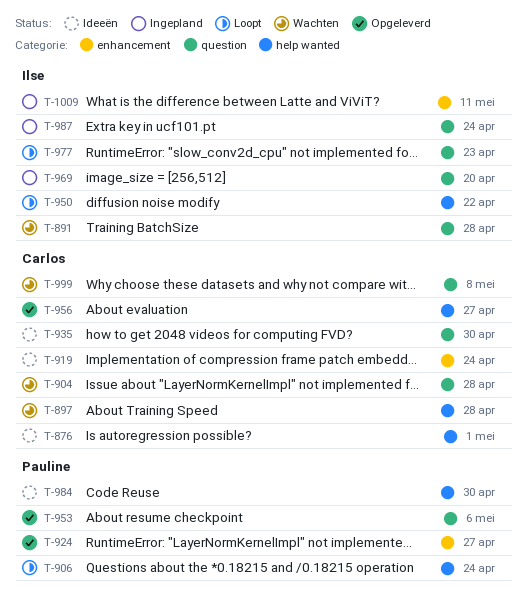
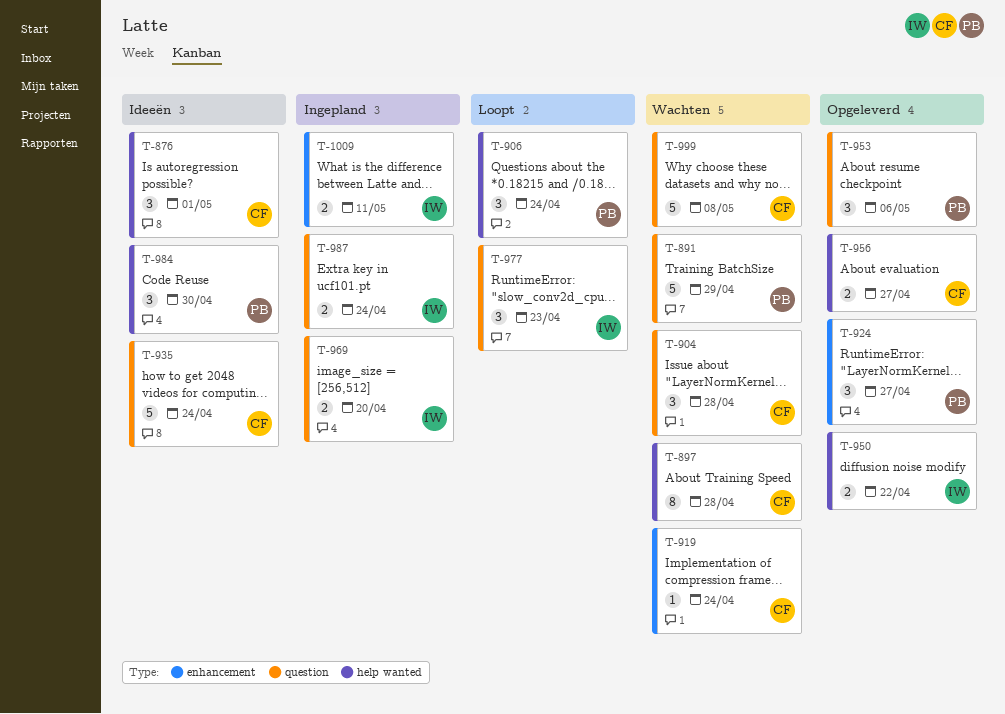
T-891, owner: Ilse -> Pauline
T-891, due: Apr 28 -> Apr 29
T-919, status: Ideeën -> Wachten
T-935, due: Apr 30 -> Apr 24
T-950, status: Loopt -> Opgeleverd

